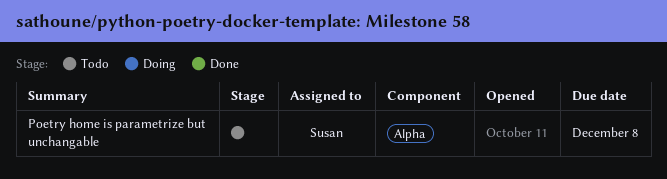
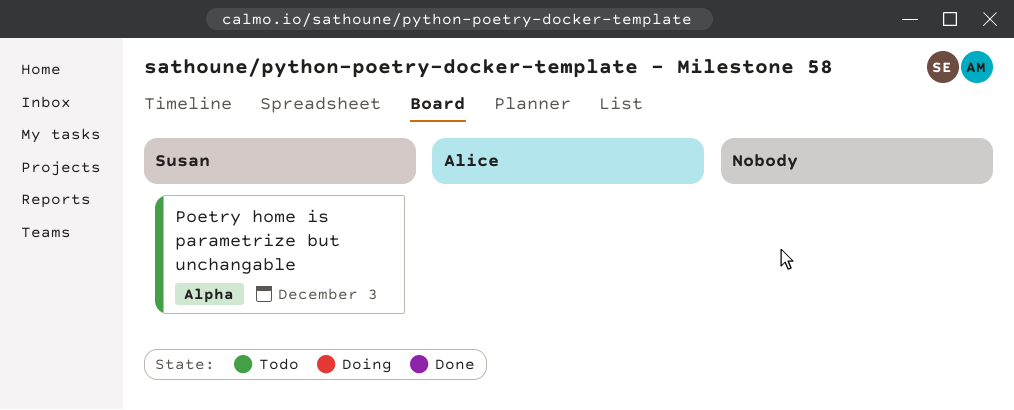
Poetry home is parametrize but unchangable, due: Dec 8 -> Dec 3

